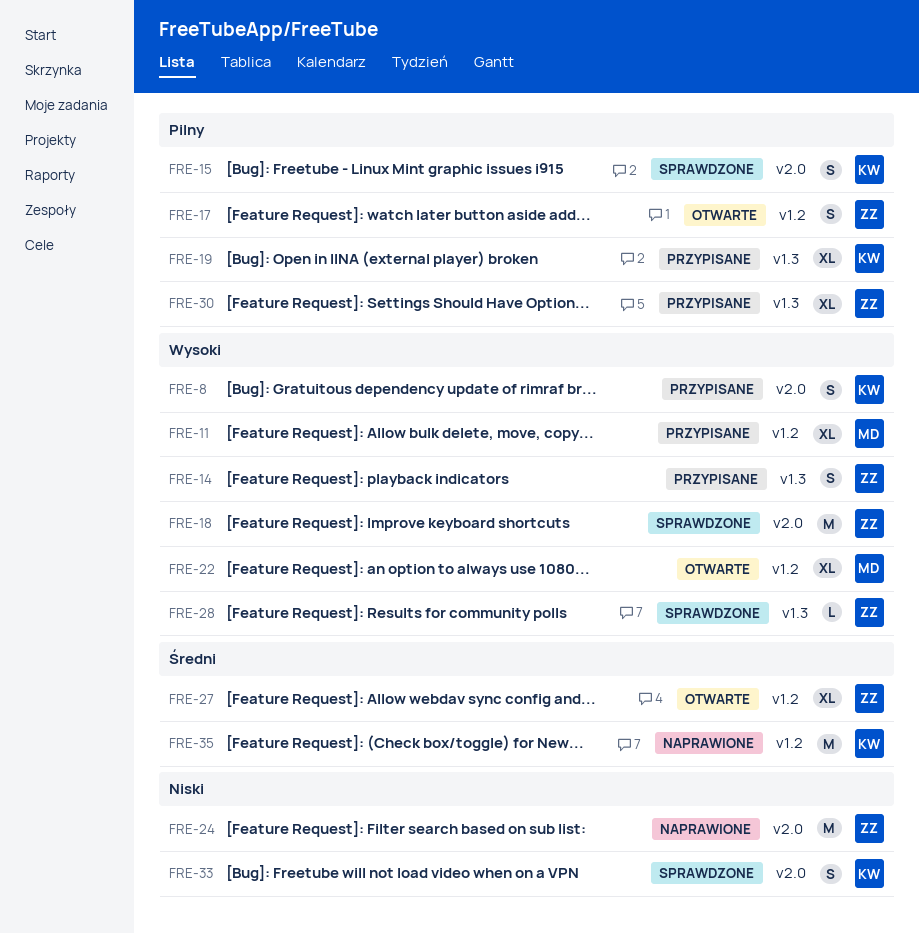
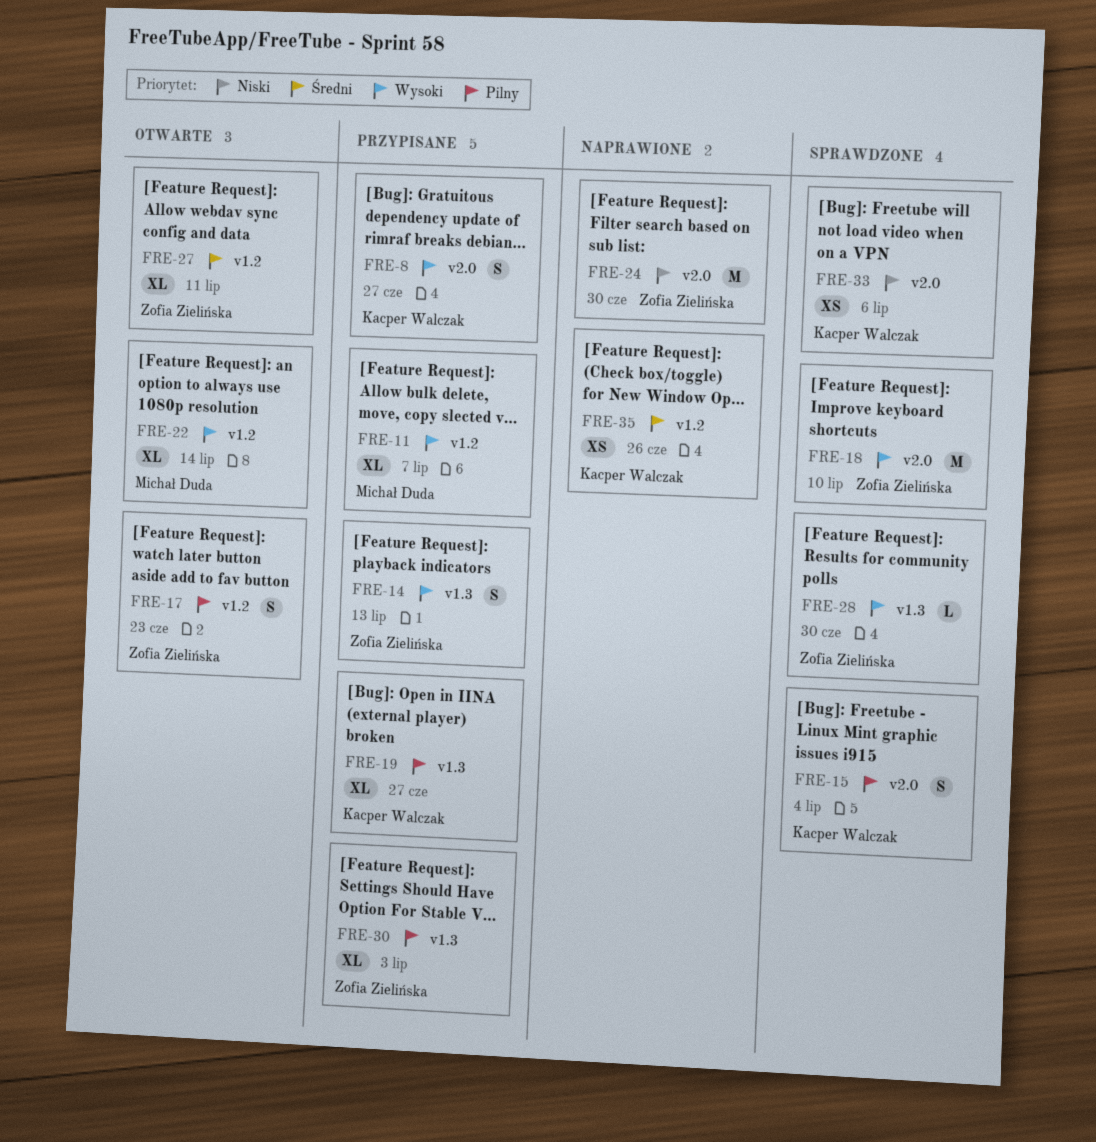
FRE-33, estimate: S -> XS
FRE-35, estimate: M -> XS

